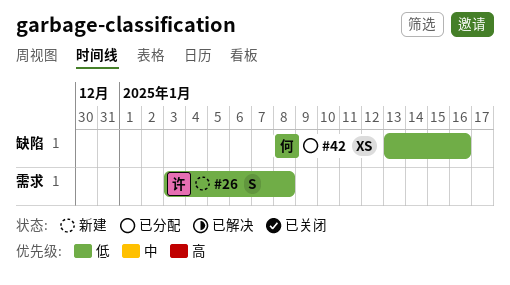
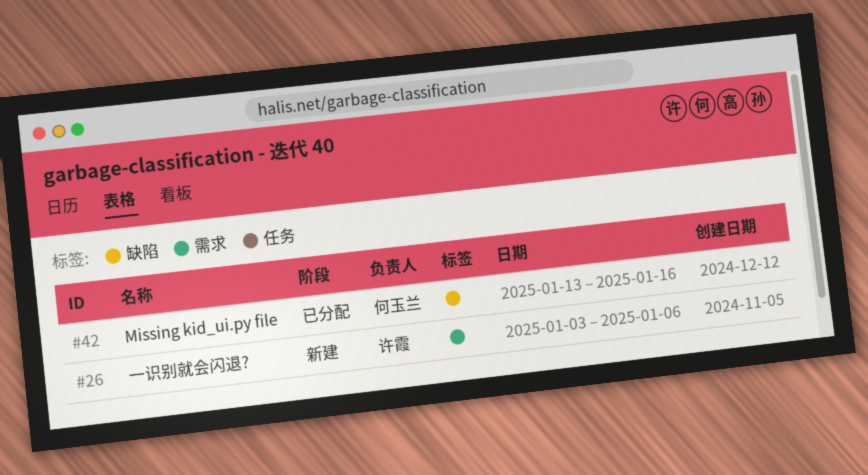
#26, due: Jan 8 -> Jan 6

